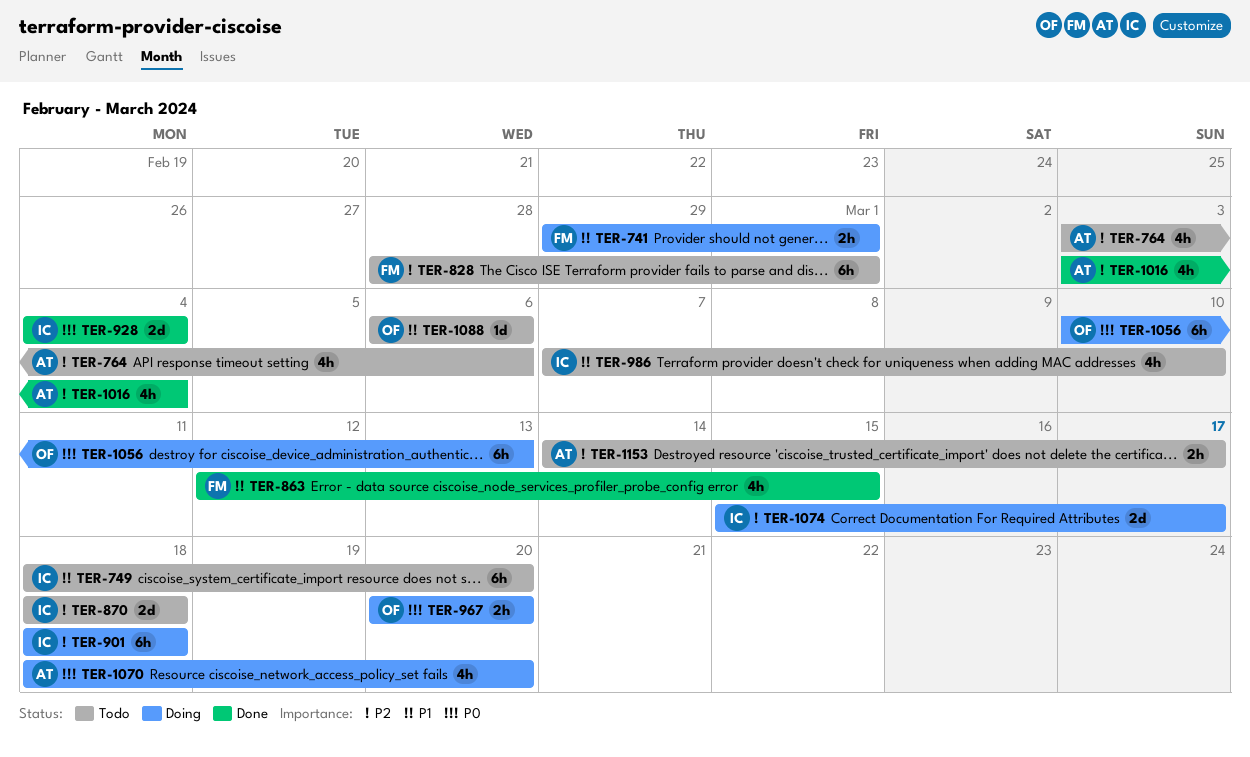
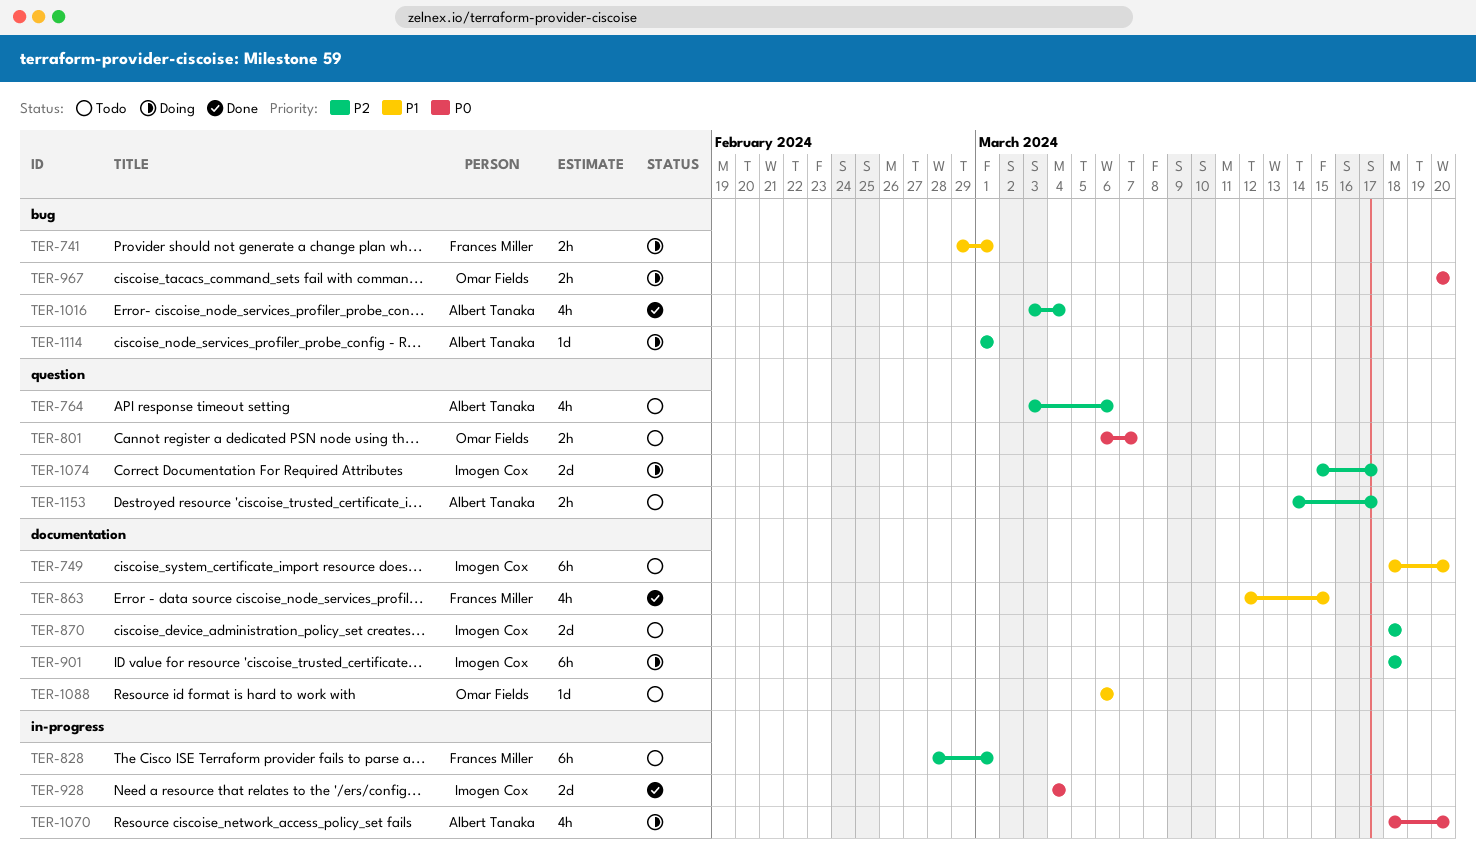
TER-801: none -> present
TER-986: present -> none
TER-1056: present -> none
TER-1114: none -> present

